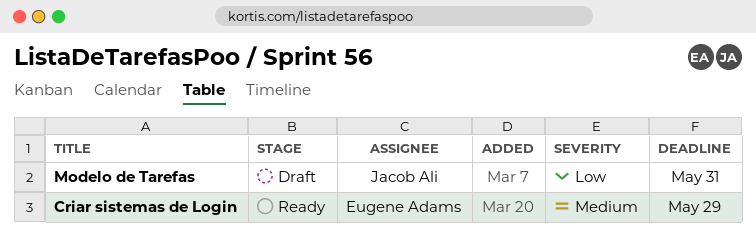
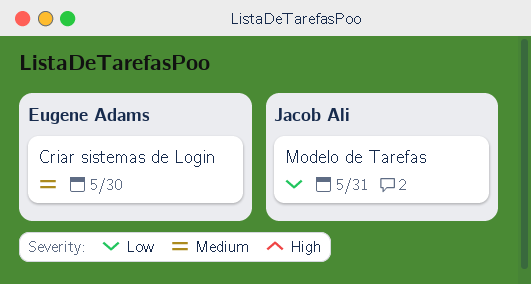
Criar sistemas de Login, due: May 29 -> May 30

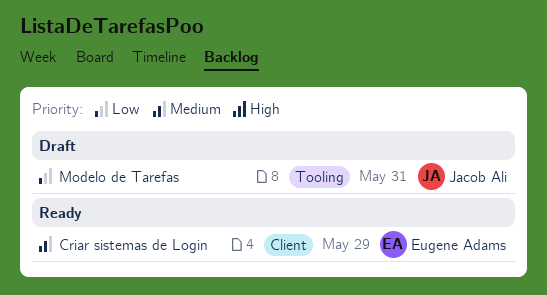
Criar sistemas de Login, due: May 30 -> May 29

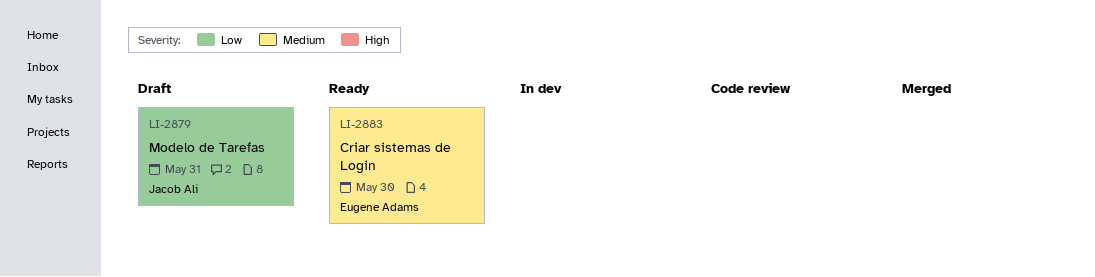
Criar sistemas de Login, due: May 29 -> May 30

